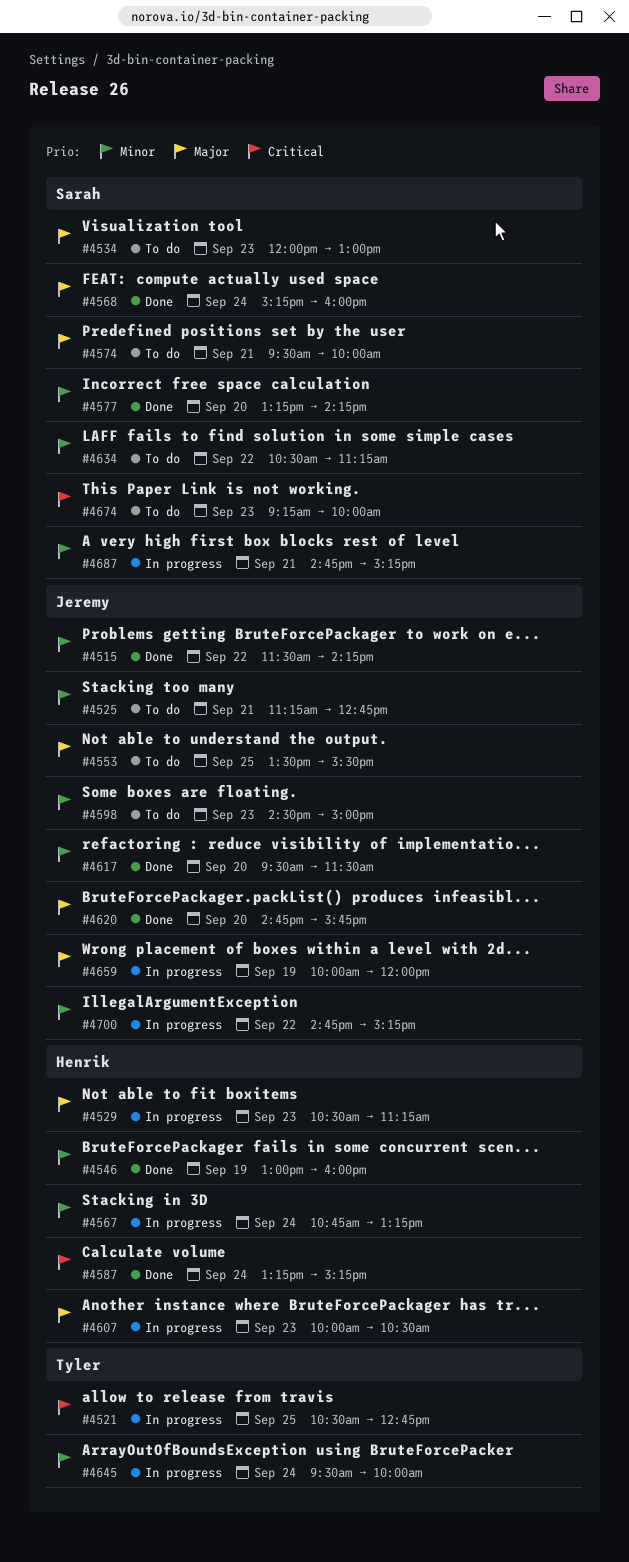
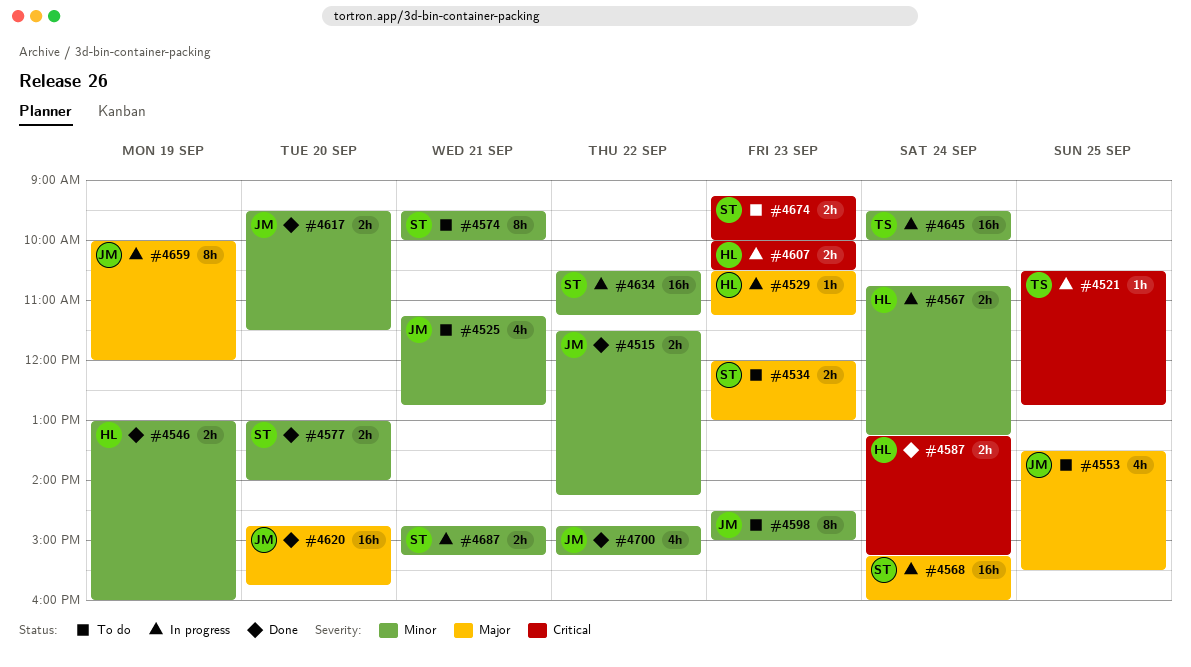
#4568, status: Done -> In progress
#4574, priority: Major -> Minor
#4577, begins: 13:15 -> 13:00
#4577, ends: 14:15 -> 14:00
#4607, priority: Major -> Critical
#4634, status: To do -> In progress
#4700, status: In progress -> Done

